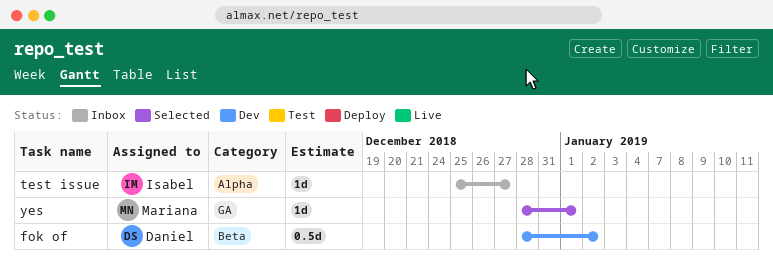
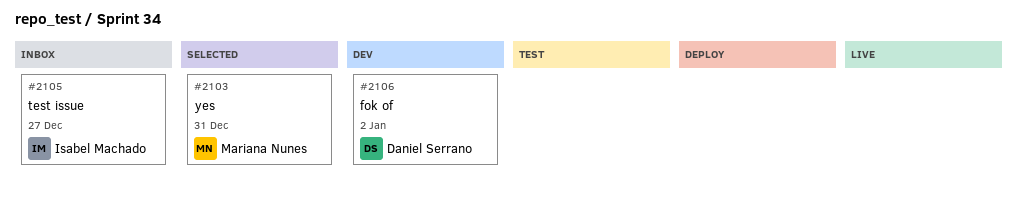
yes, due: Jan 1 -> Dec 31

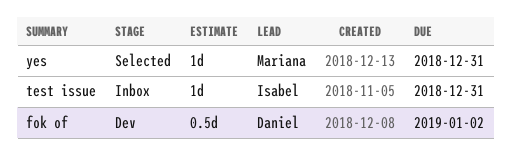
test issue, due: Dec 27 -> Dec 31

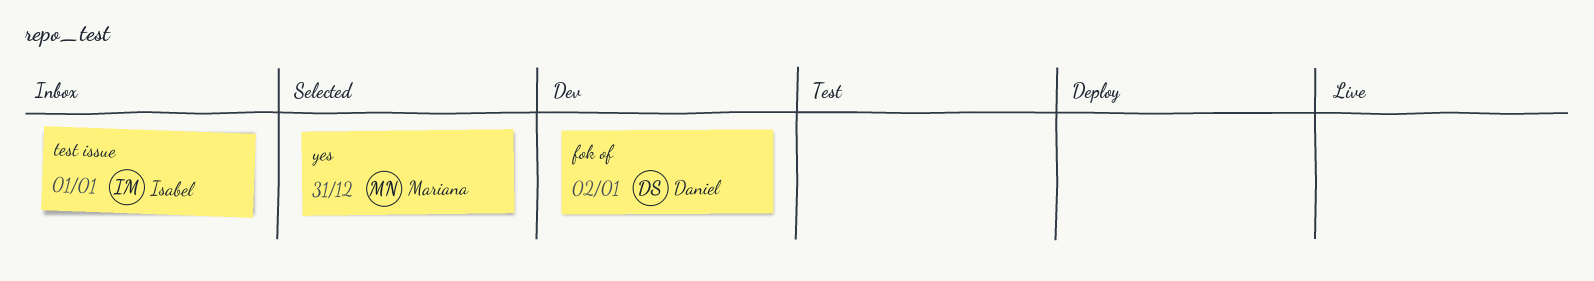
test issue, due: Dec 31 -> Jan 1

